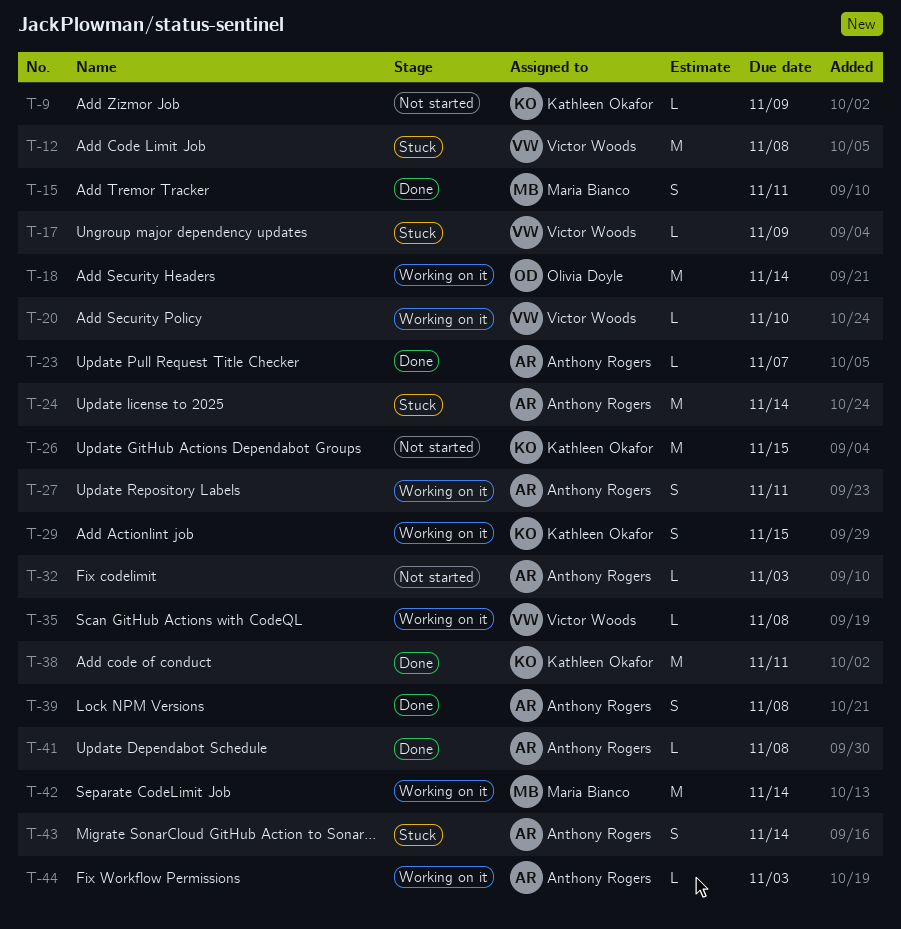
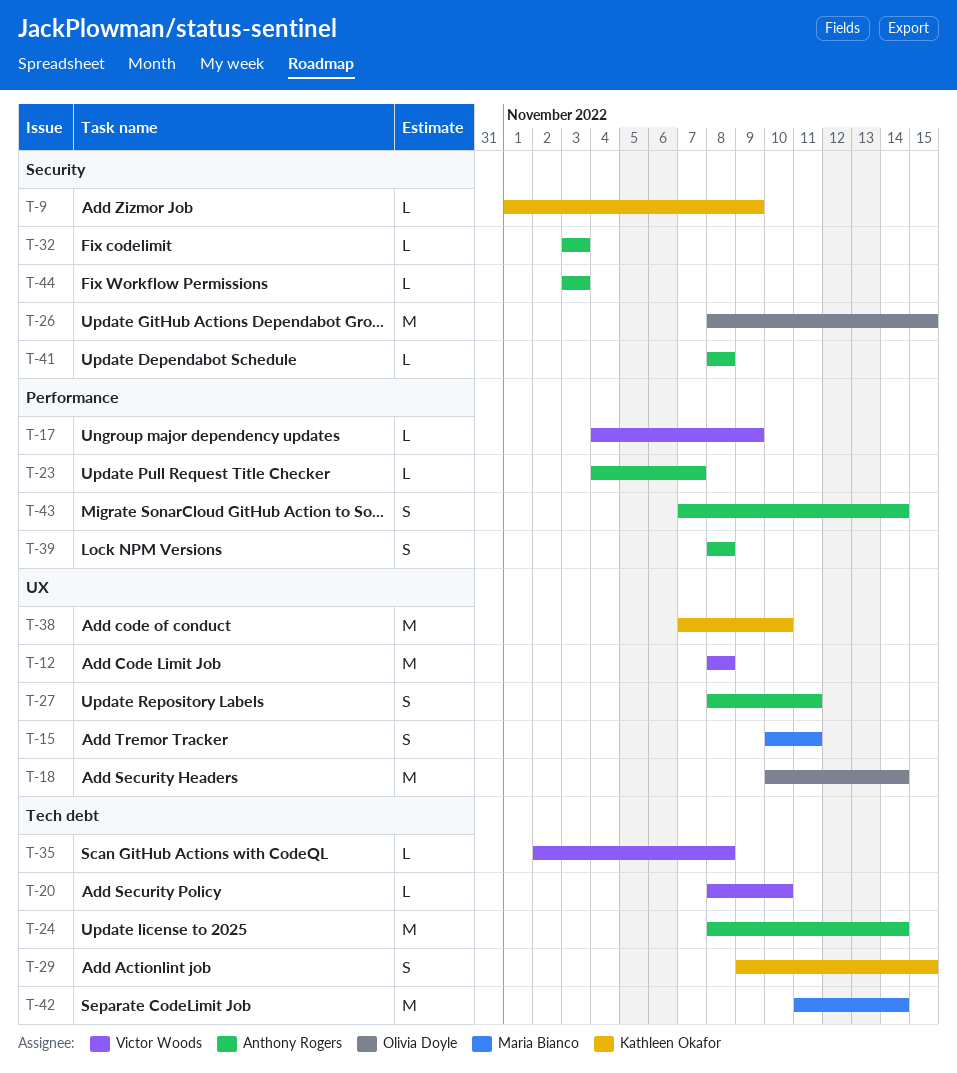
T-26, owner: Kathleen Okafor -> Olivia Doyle
T-38, due: Nov 11 -> Nov 10

